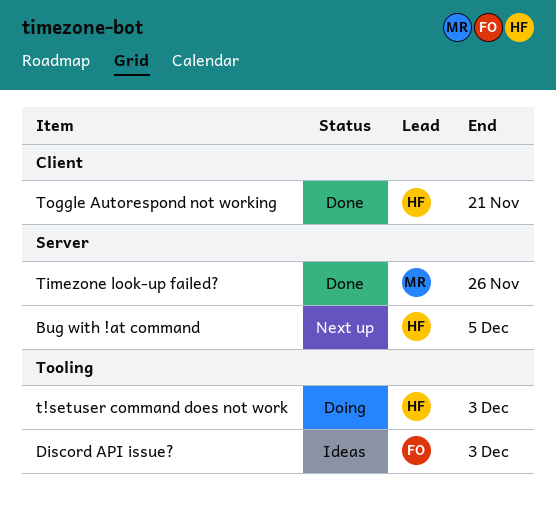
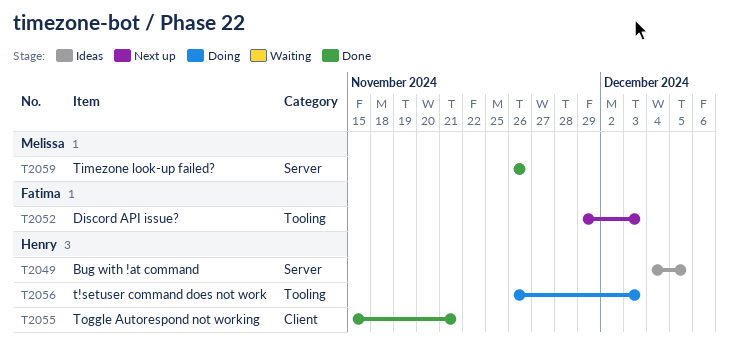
Bug with !at command, status: Next up -> Ideas
Discord API issue?, status: Ideas -> Next up

